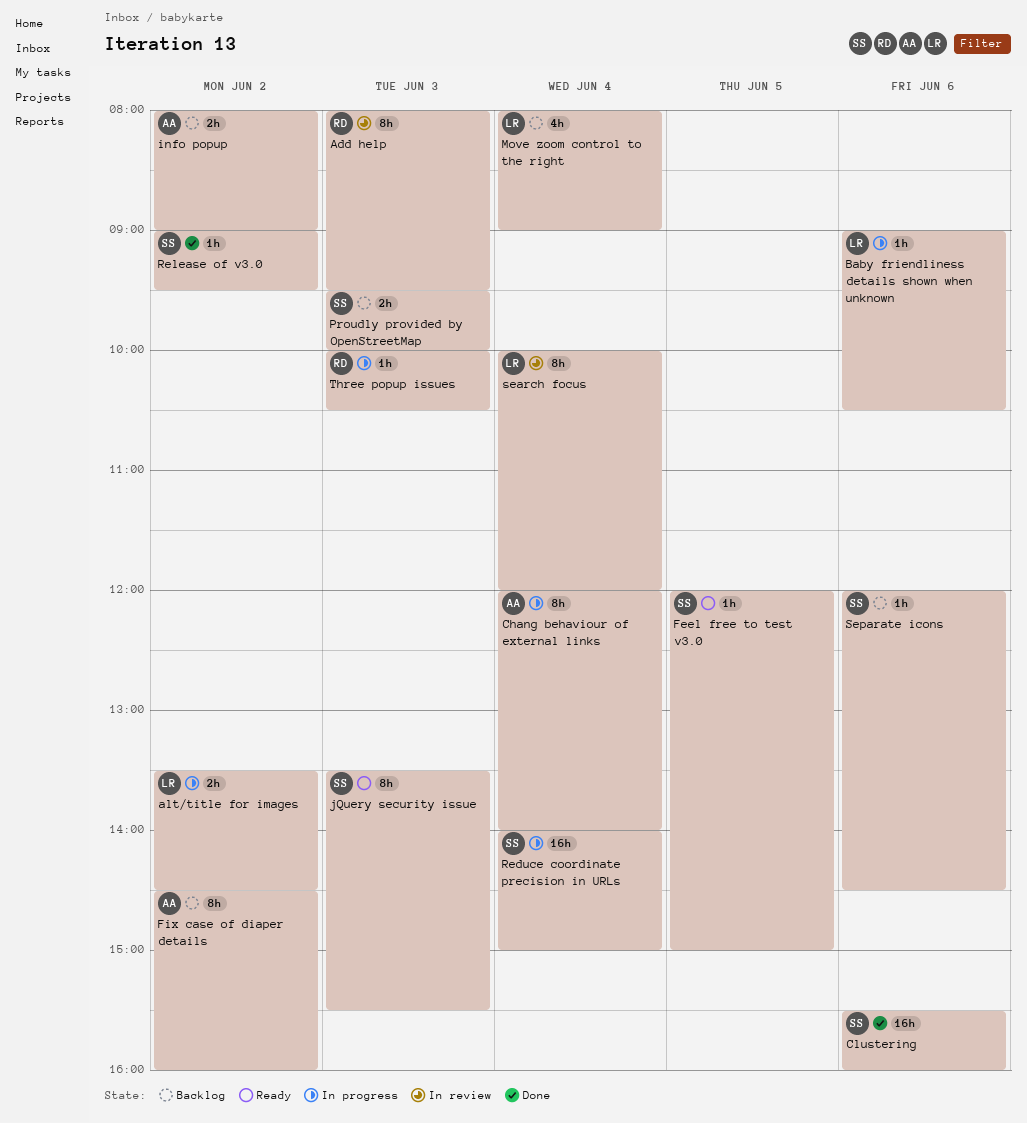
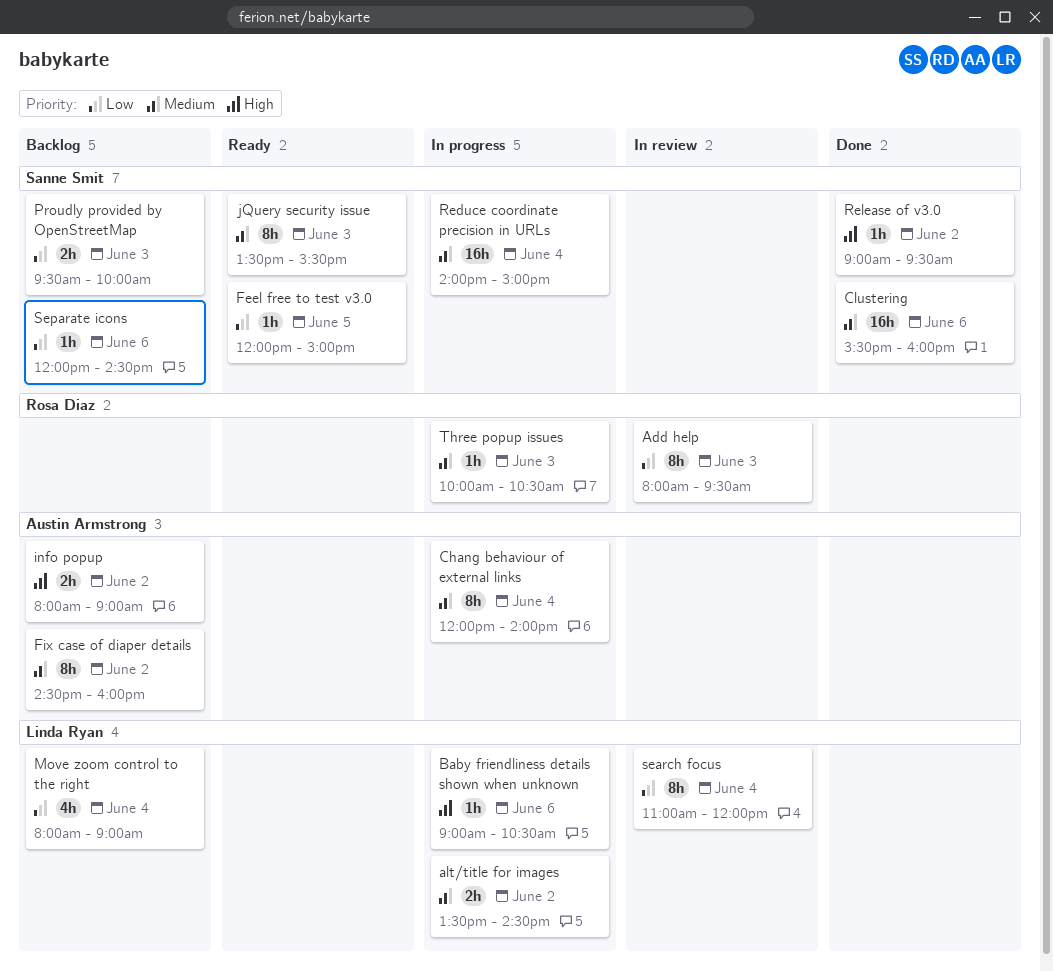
search focus, begins: 10:00 -> 11:00

